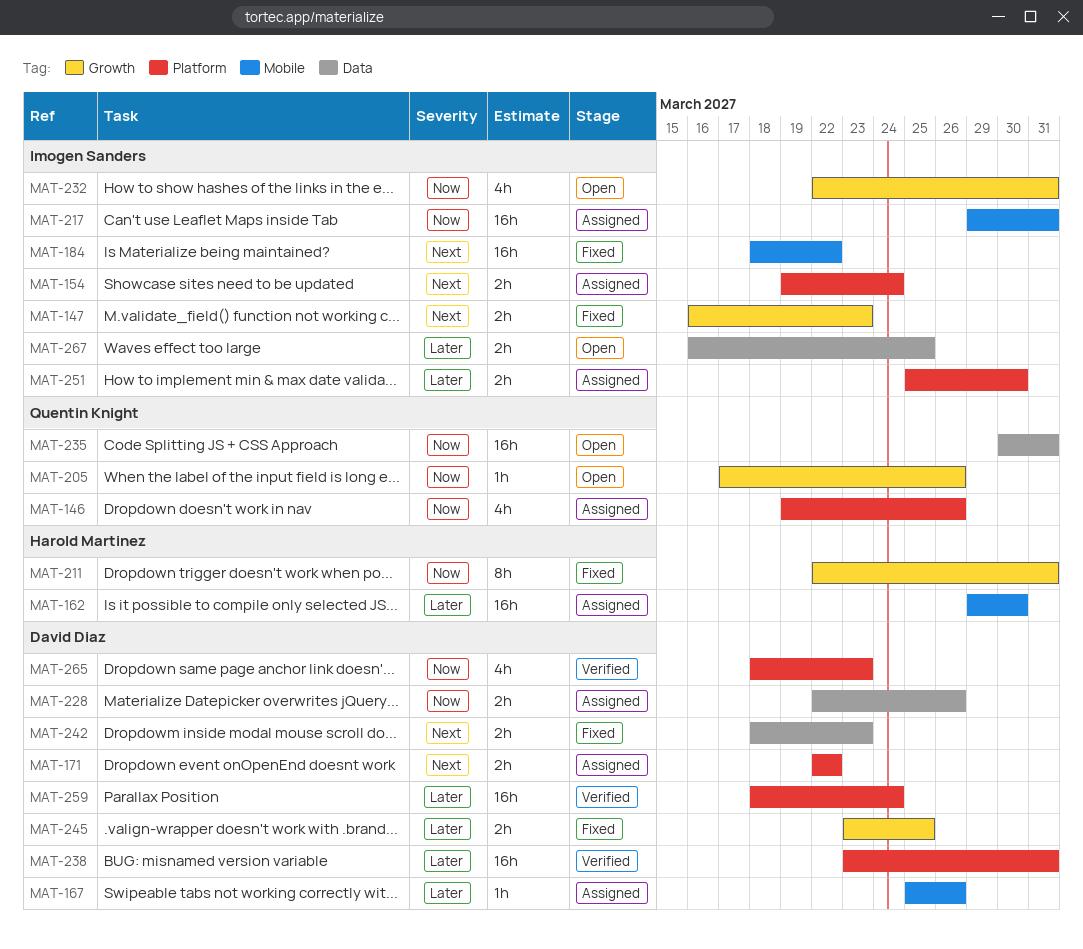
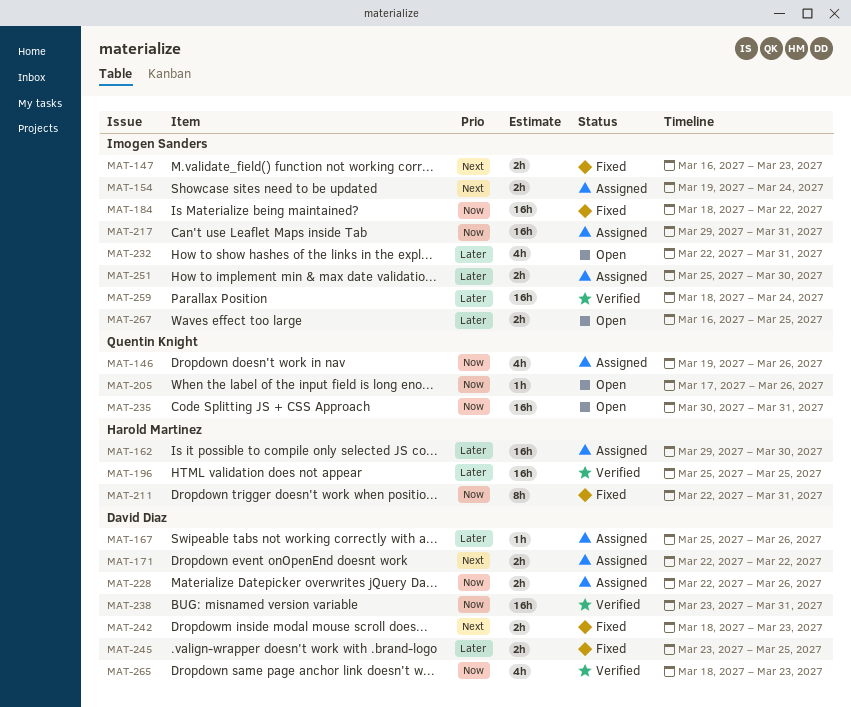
MAT-184, priority: Next -> Now
MAT-196: none -> present
MAT-232, priority: Now -> Later
MAT-238, priority: Later -> Now
MAT-259, owner: David Diaz -> Imogen Sanders

